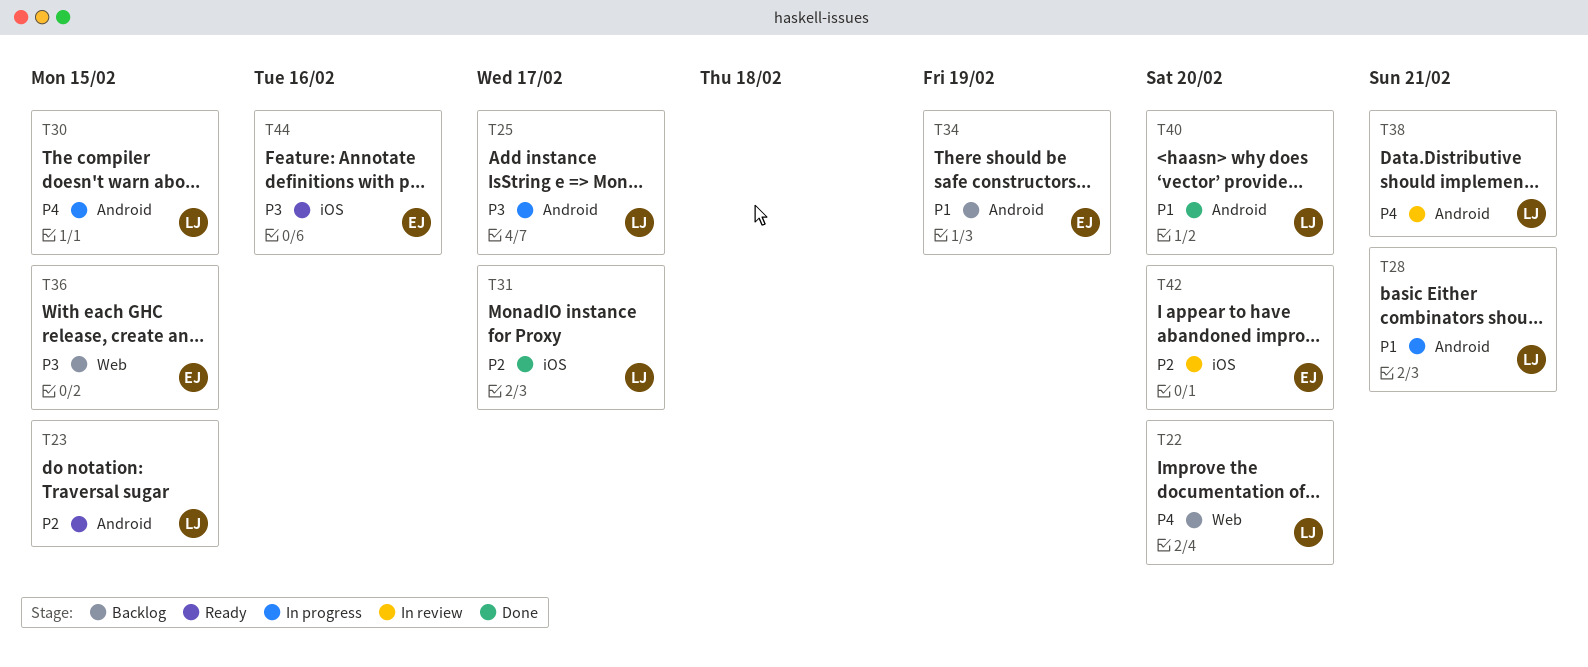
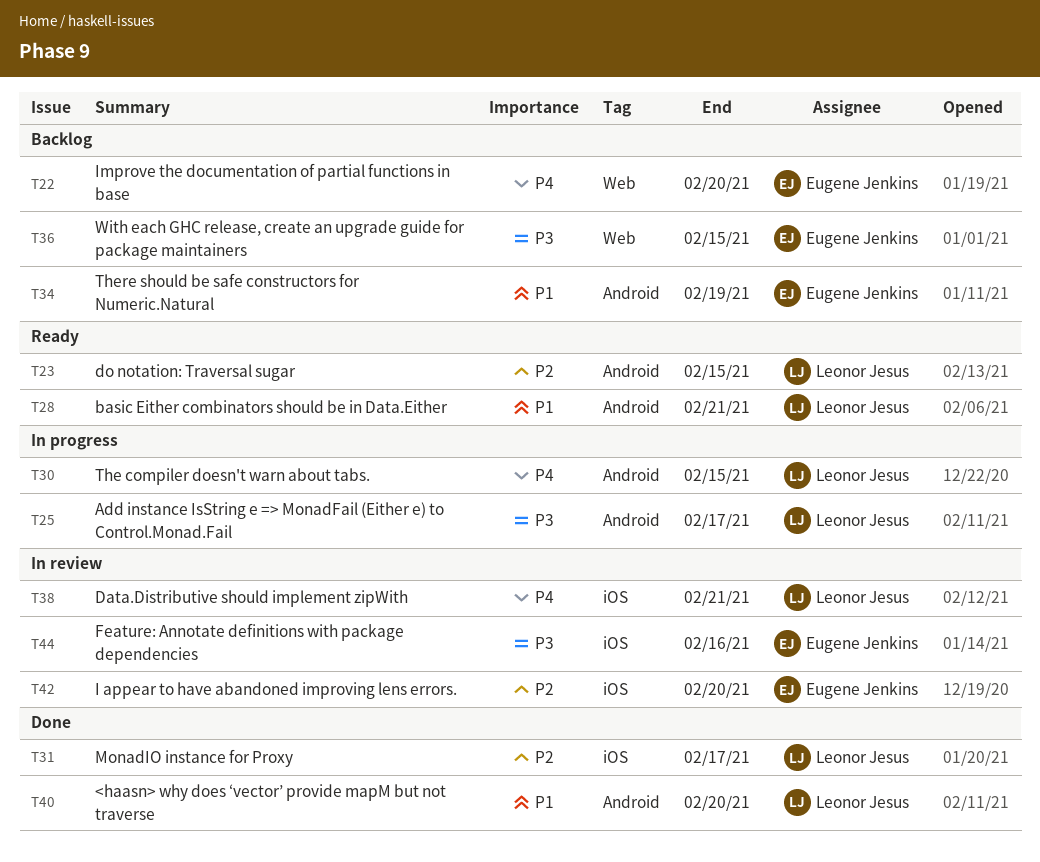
T22, owner: Leonor Jesus -> Eugene Jenkins
T28, status: In progress -> Ready
T38, label: Android -> iOS
T44, status: Ready -> In review

